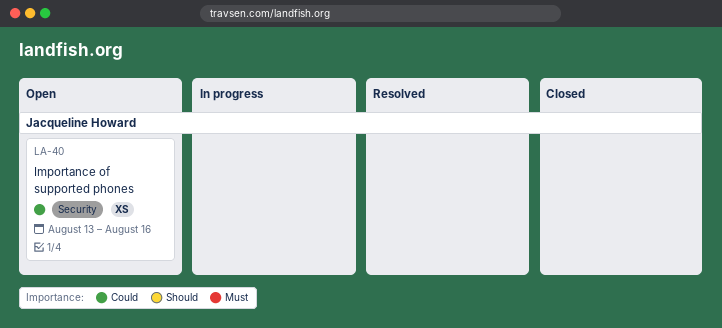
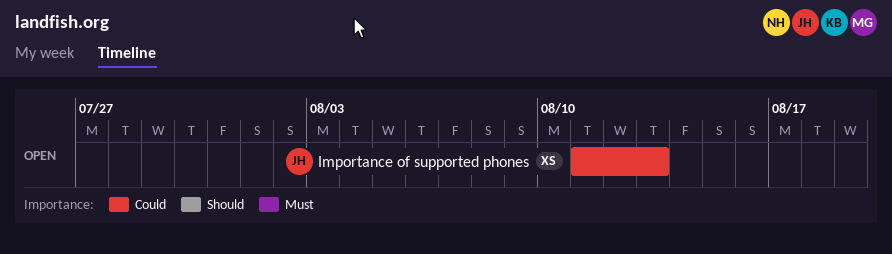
Importance of supported phones, start: Aug 13 -> Aug 11
Importance of supported phones, due: Aug 16 -> Aug 13

